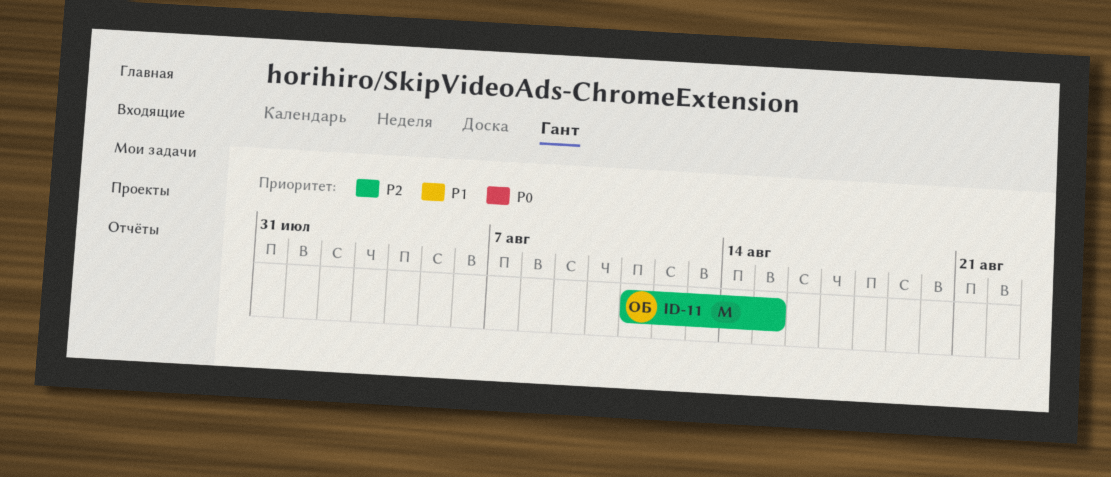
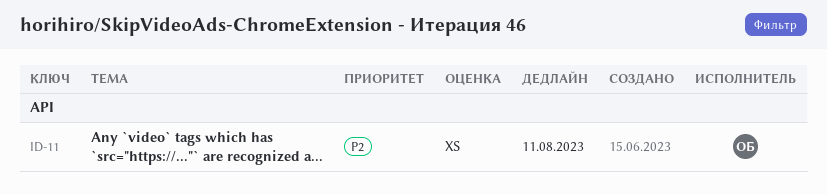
ID-11, estimate: M -> XS
ID-11, due: Aug 15 -> Aug 11

